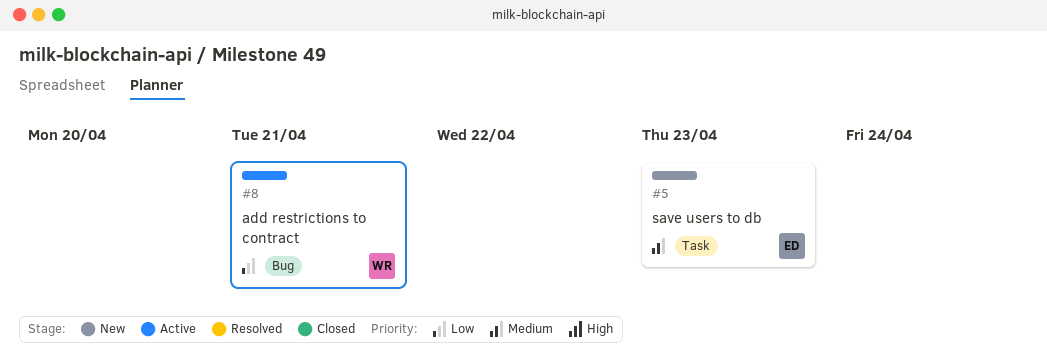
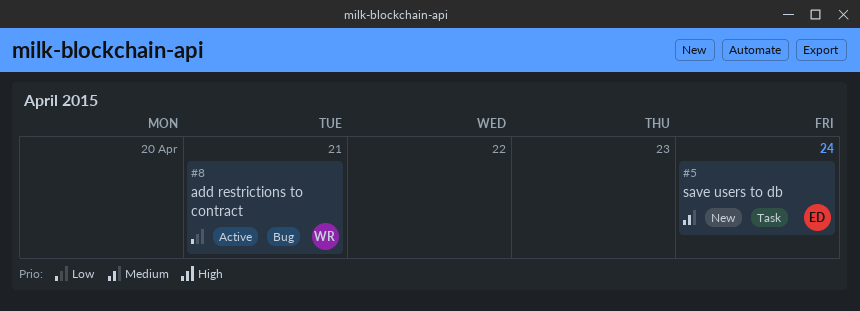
#5, due: Apr 23 -> Apr 24

